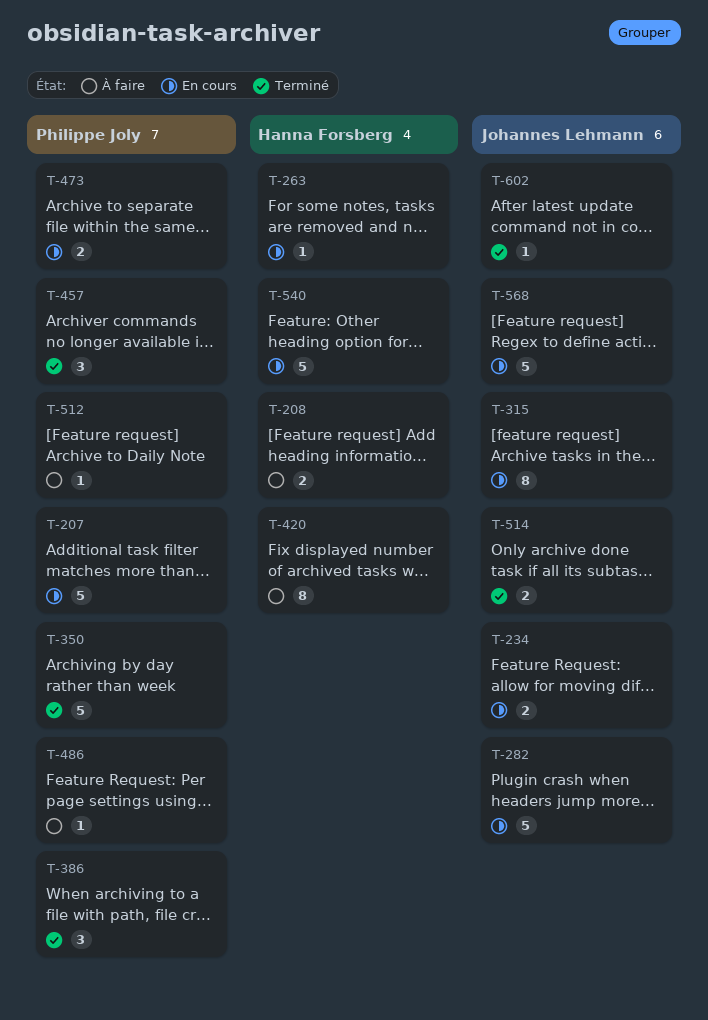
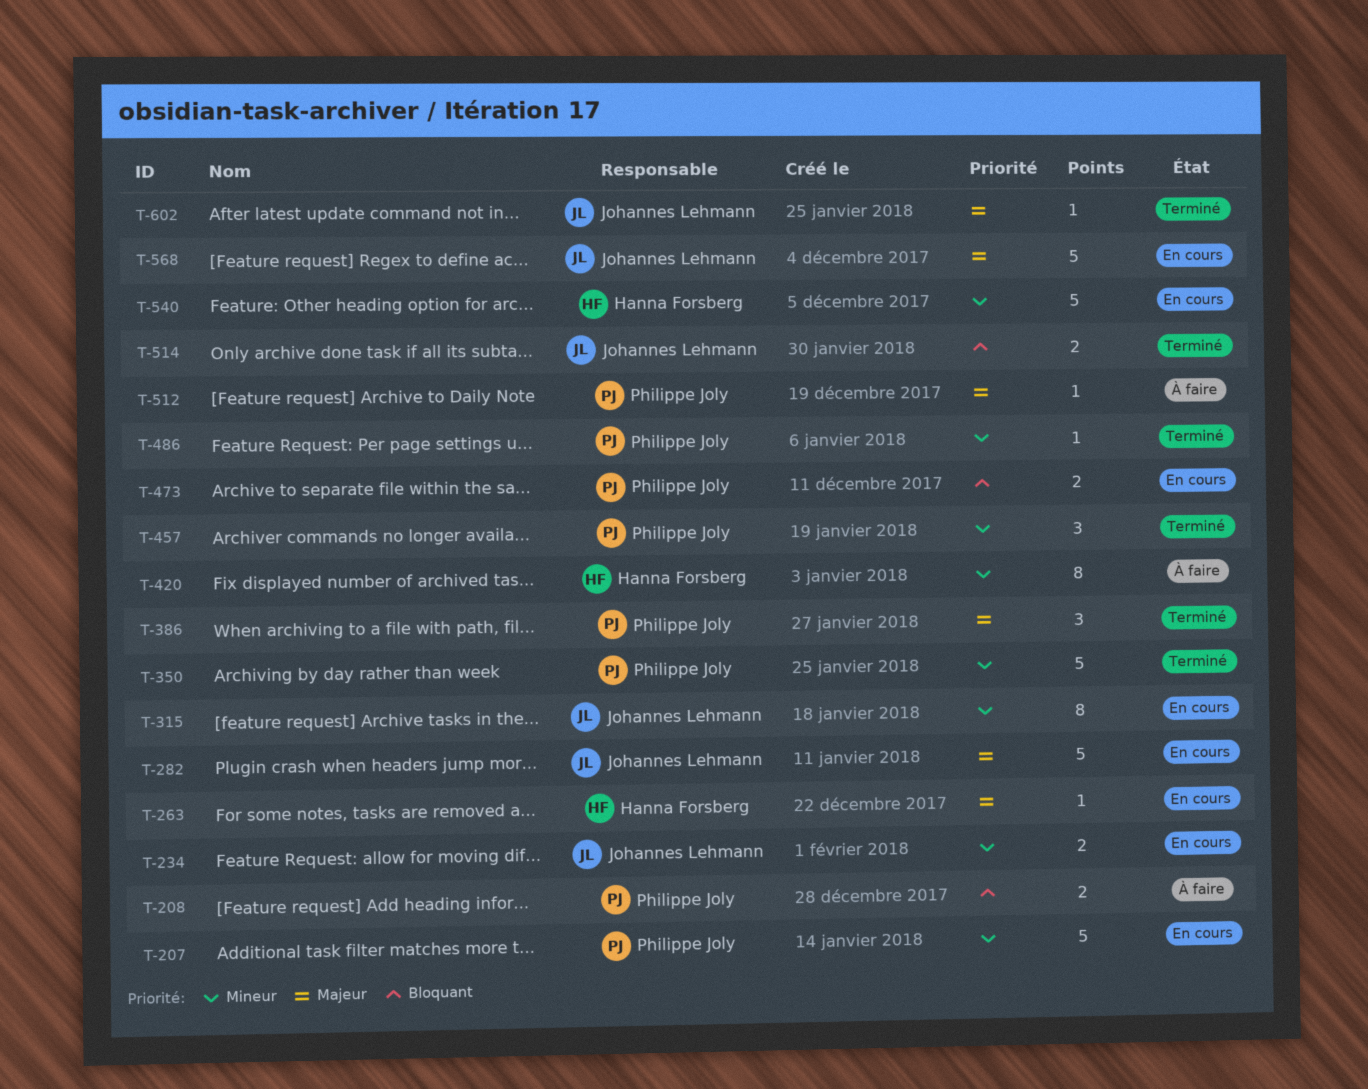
T-208, owner: Hanna Forsberg -> Philippe Joly
T-486, status: À faire -> Terminé

